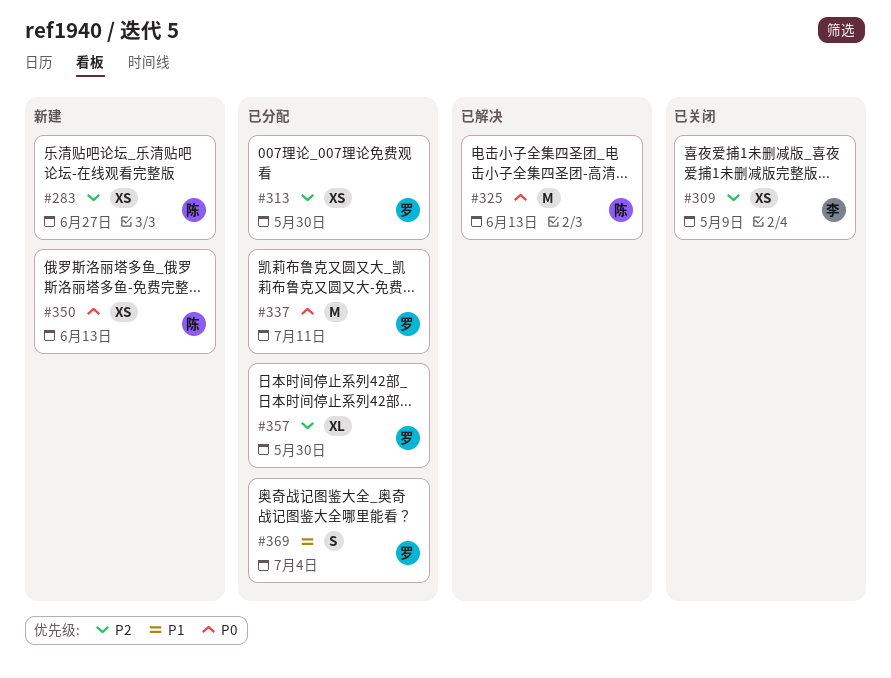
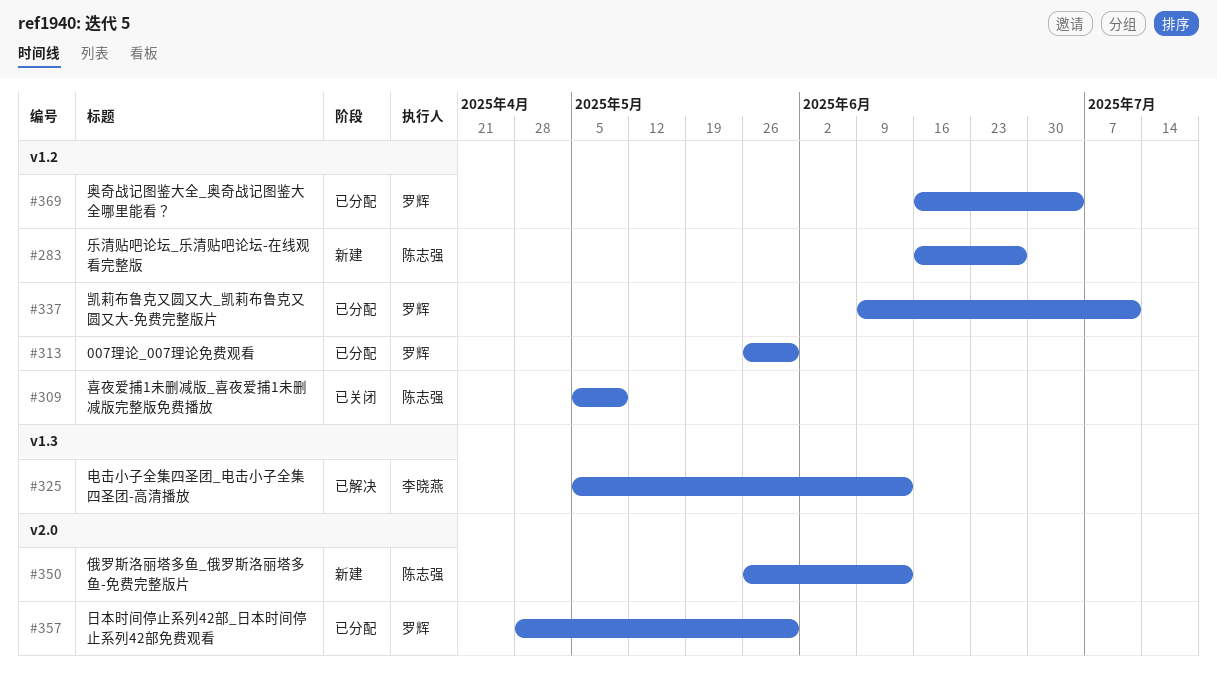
#309, owner: 李晓燕 -> 陈志强
#325, owner: 陈志强 -> 李晓燕

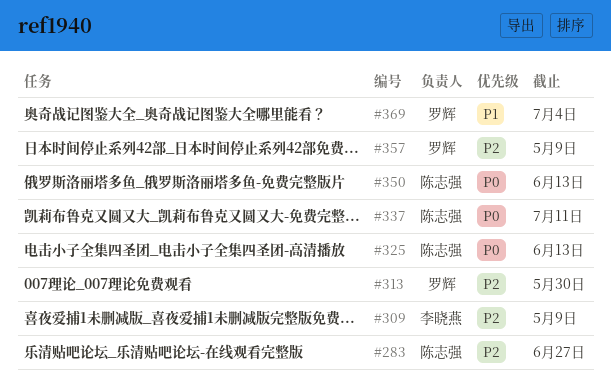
#309, owner: 陈志强 -> 李晓燕
#325, owner: 李晓燕 -> 陈志强
#337, owner: 罗辉 -> 陈志强
#357, due: May 30 -> May 9

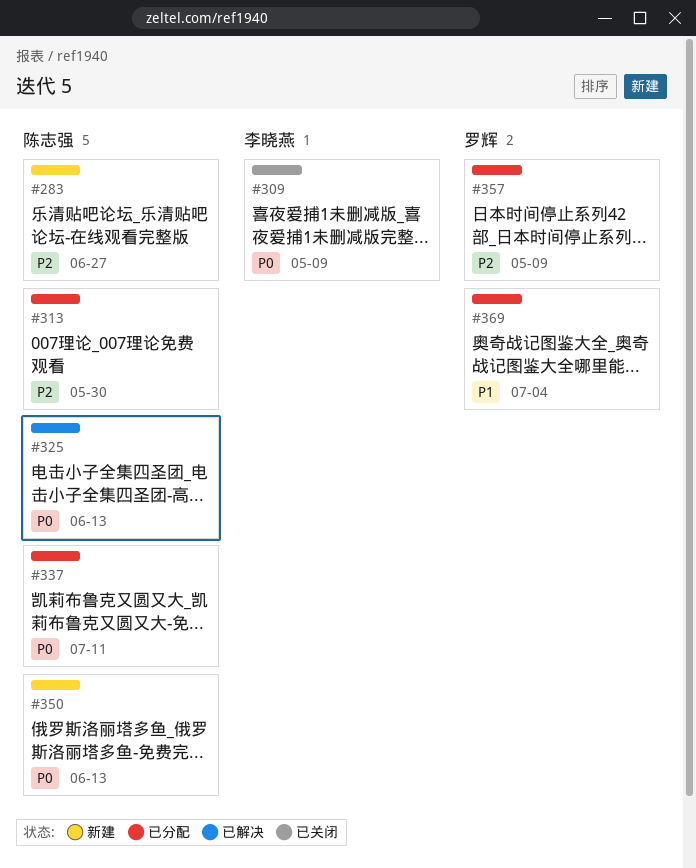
#309, priority: P2 -> P0
#313, owner: 罗辉 -> 陈志强

